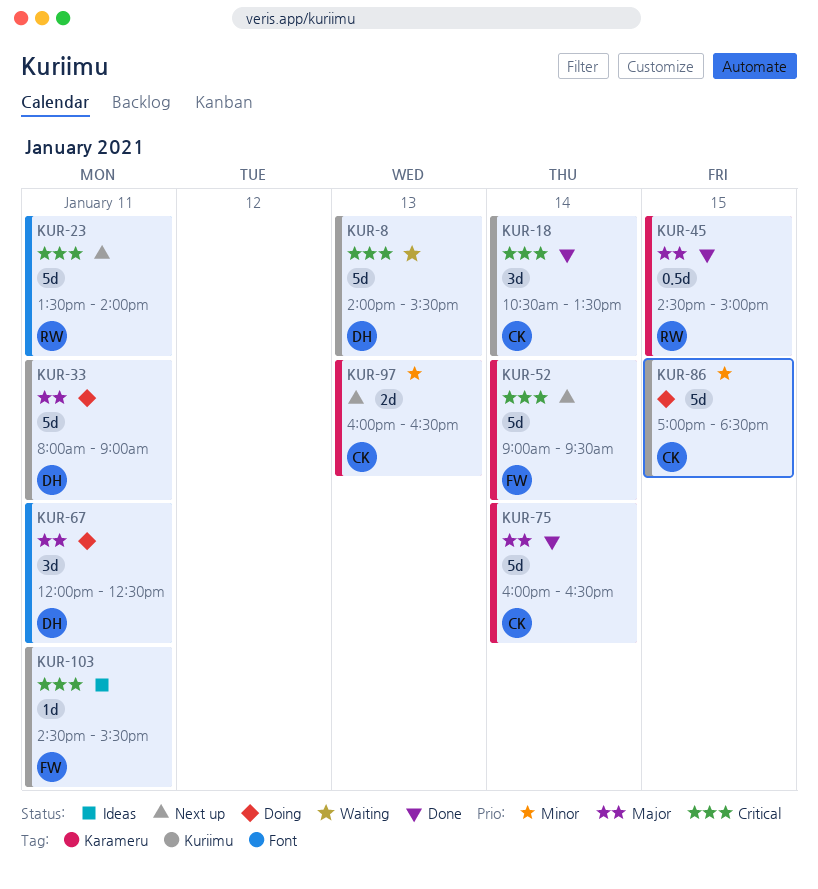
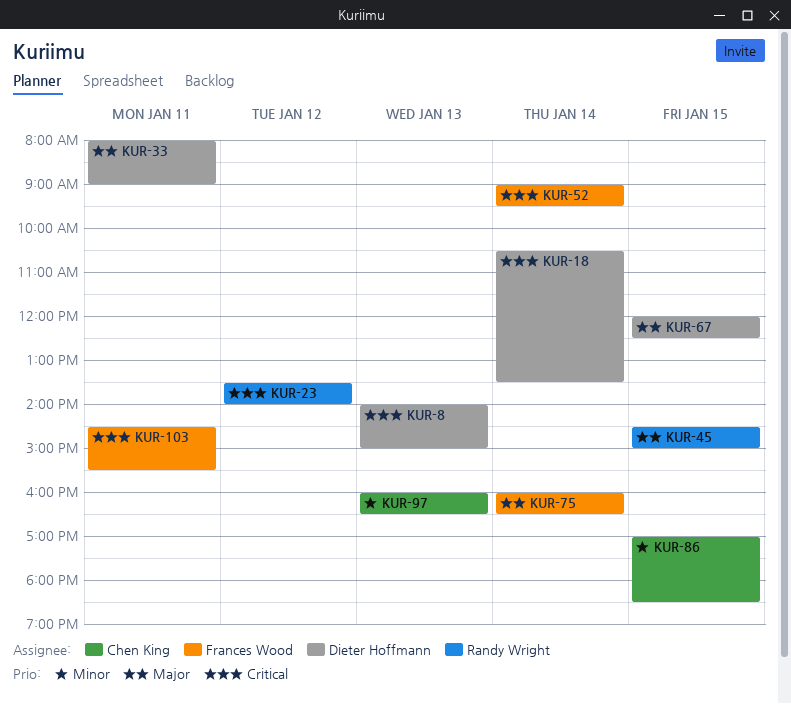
KUR-8, ends: 15:30 -> 15:00
KUR-18, owner: Chen King -> Dieter Hoffmann
KUR-23, day: Jan 11 -> Jan 12
KUR-67, day: Jan 11 -> Jan 15
KUR-75, owner: Chen King -> Frances Wood

